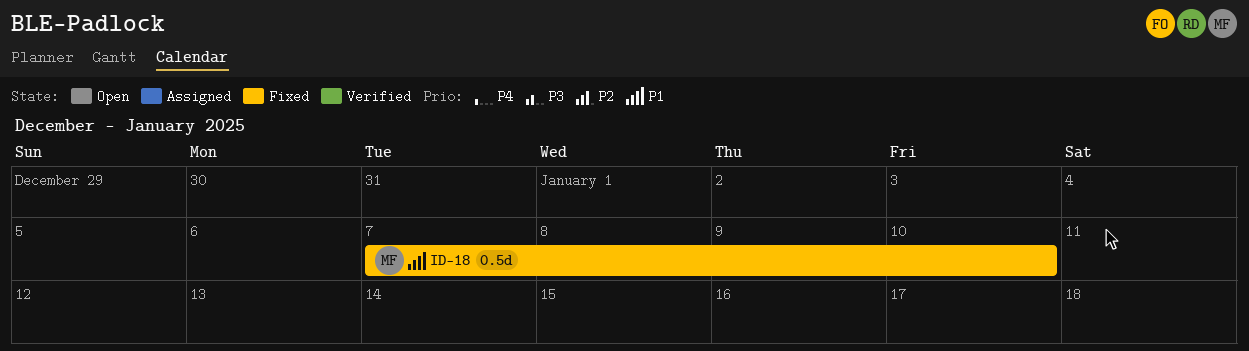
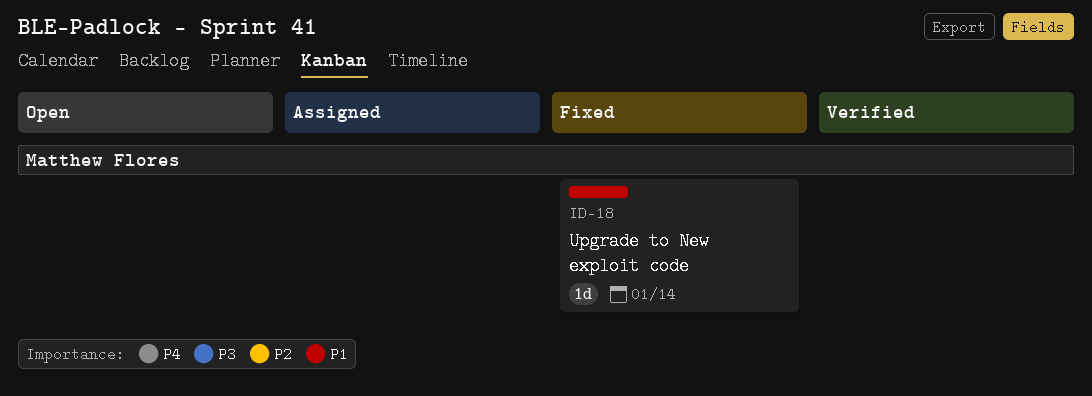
ID-18, estimate: 0.5d -> 1d
ID-18, due: Jan 10 -> Jan 14

